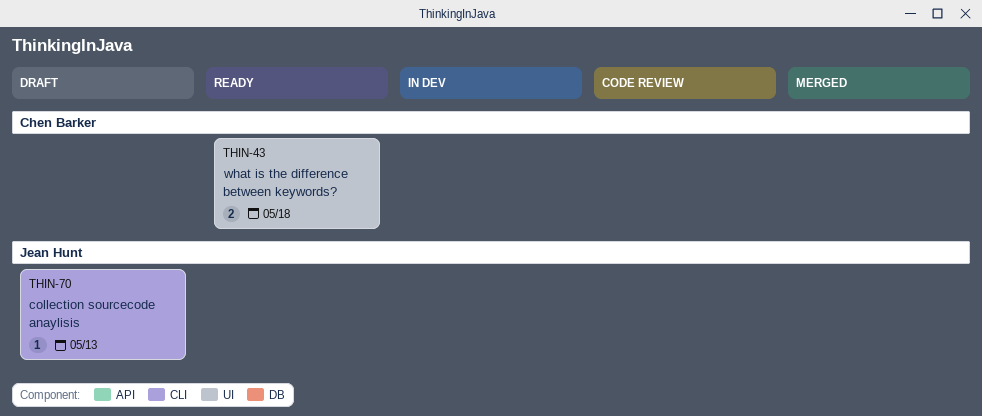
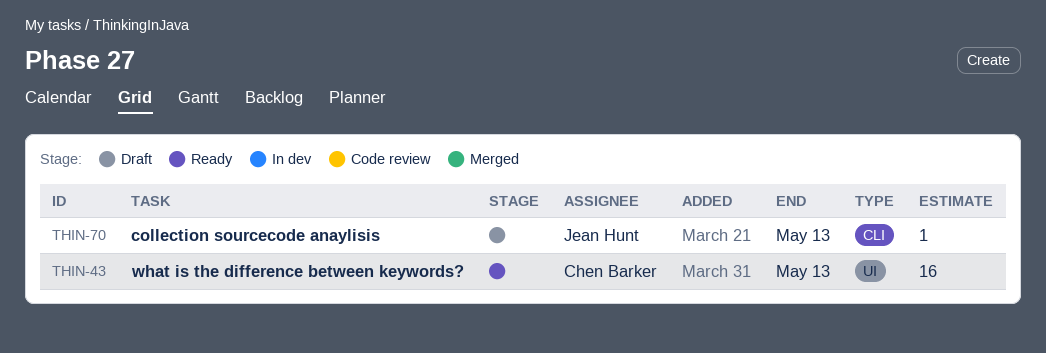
THIN-43, estimate: 2 -> 16
THIN-43, due: May 18 -> May 13

